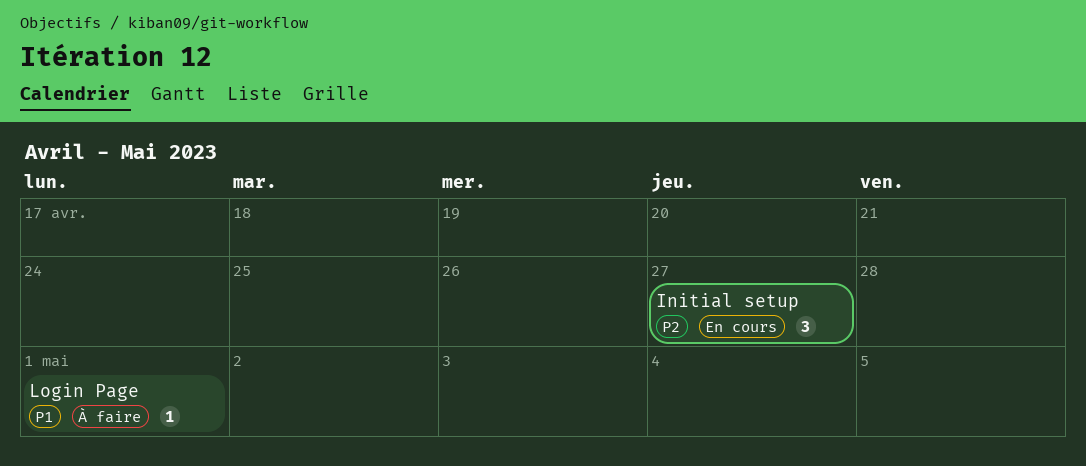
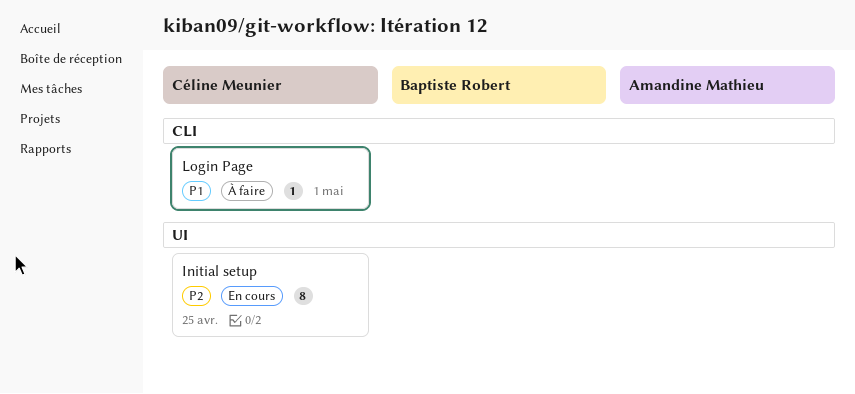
Initial setup, estimate: 3 -> 8
Initial setup, due: Apr 27 -> Apr 25

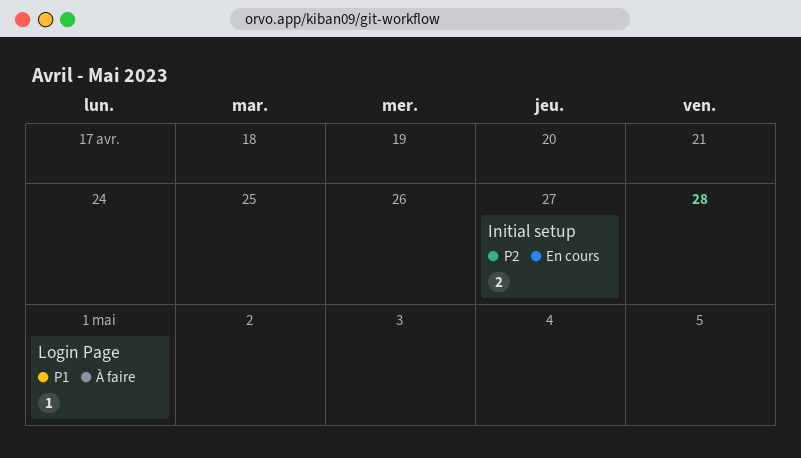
Initial setup, estimate: 8 -> 2
Initial setup, due: Apr 25 -> Apr 27

